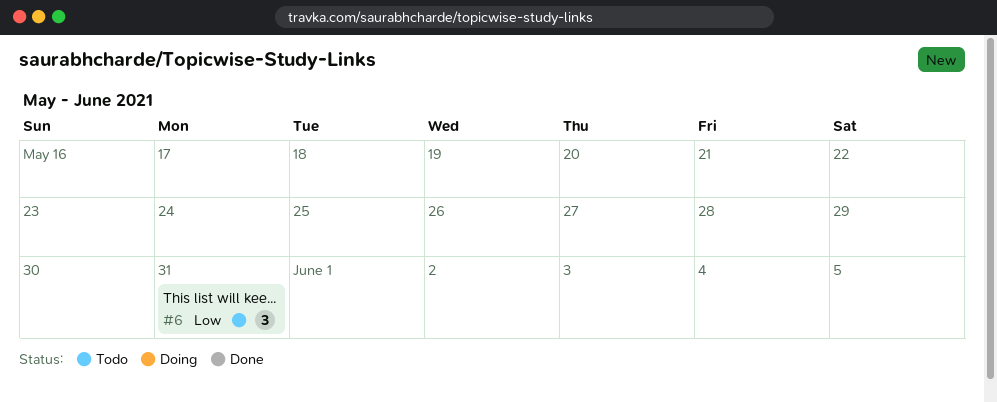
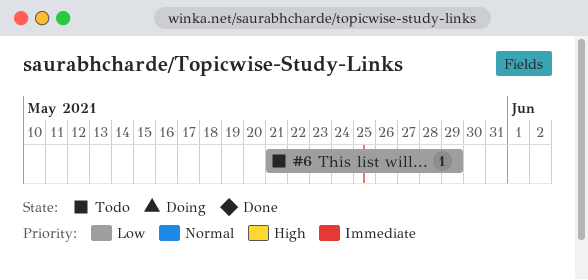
#6, estimate: 3 -> 1
#6, due: May 31 -> May 29

